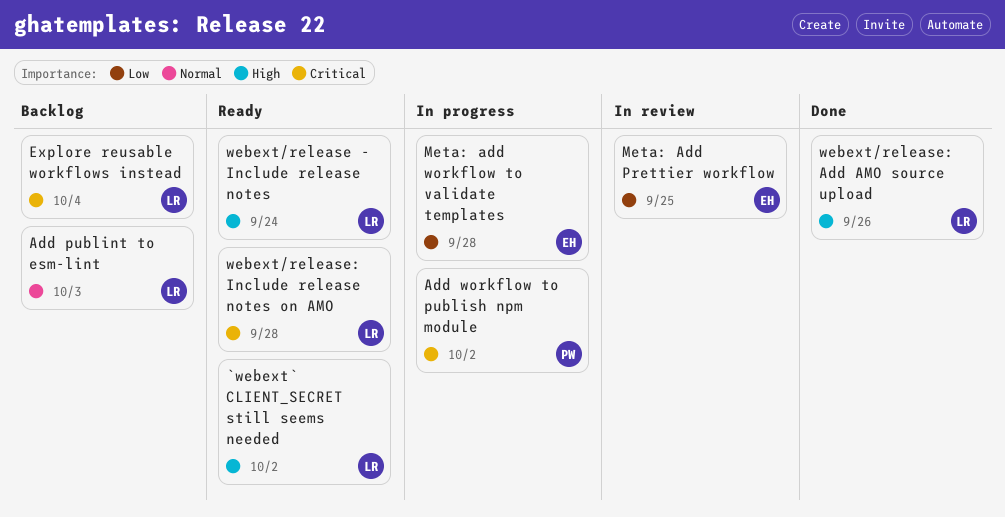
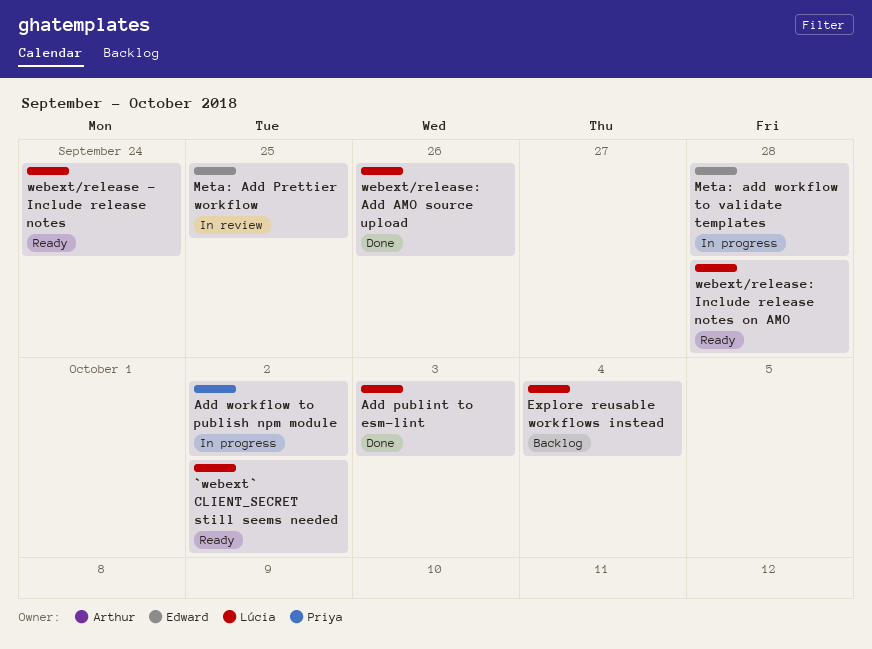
Add publint to esm-lint, status: Backlog -> Done

